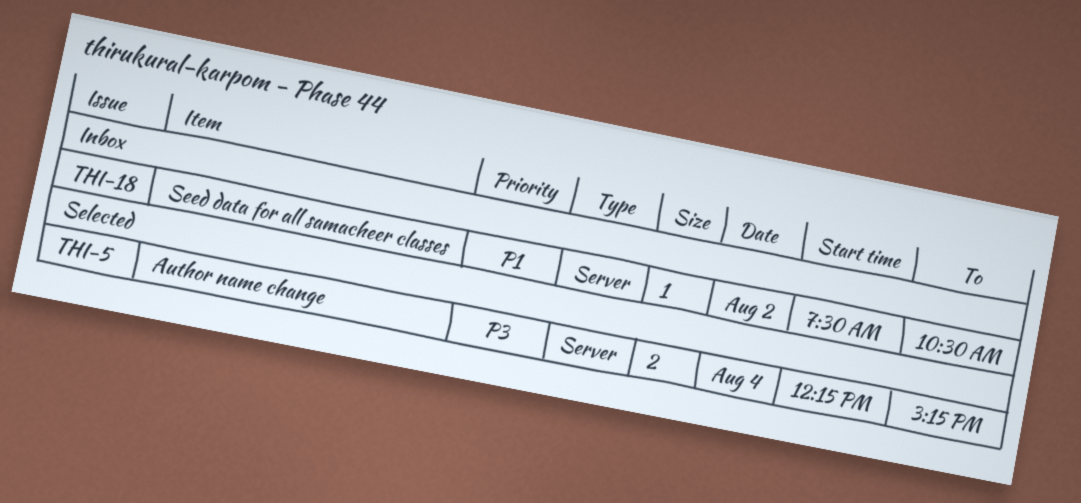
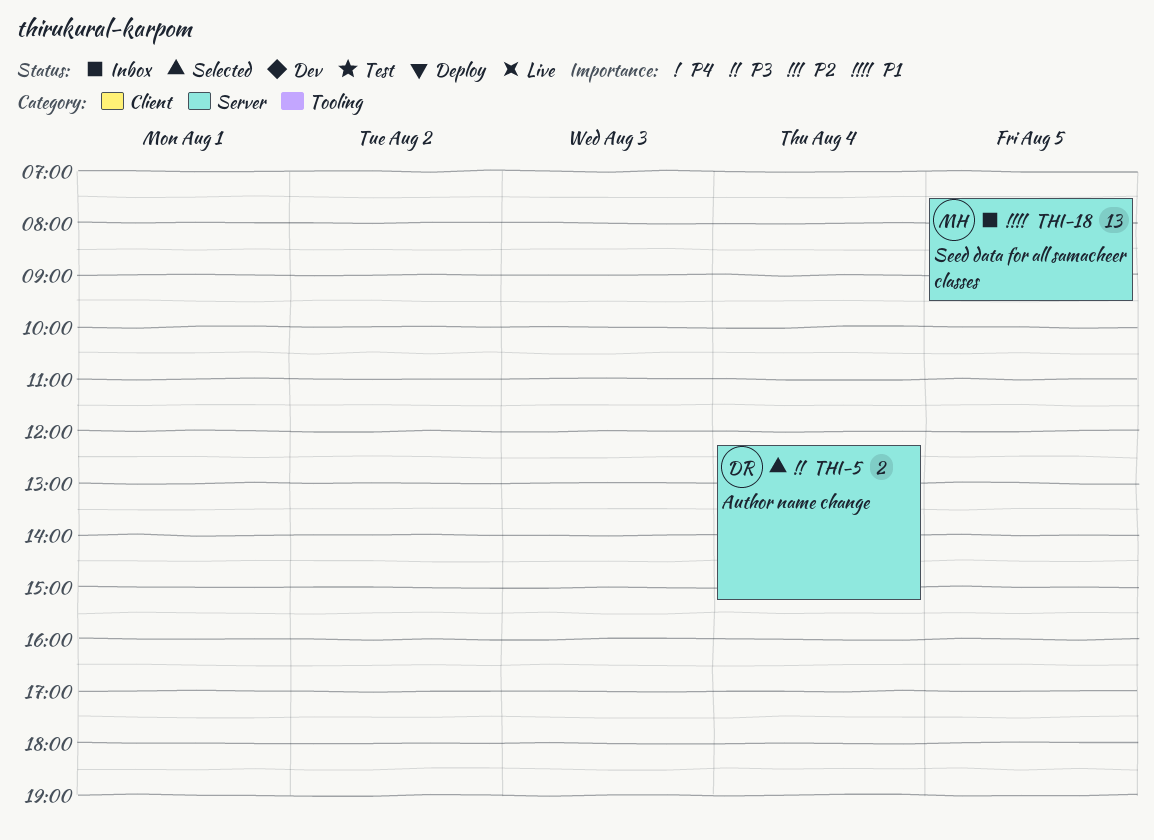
THI-18, estimate: 1 -> 13
THI-18, day: Aug 2 -> Aug 5
THI-18, ends: 10:30 -> 09:30

